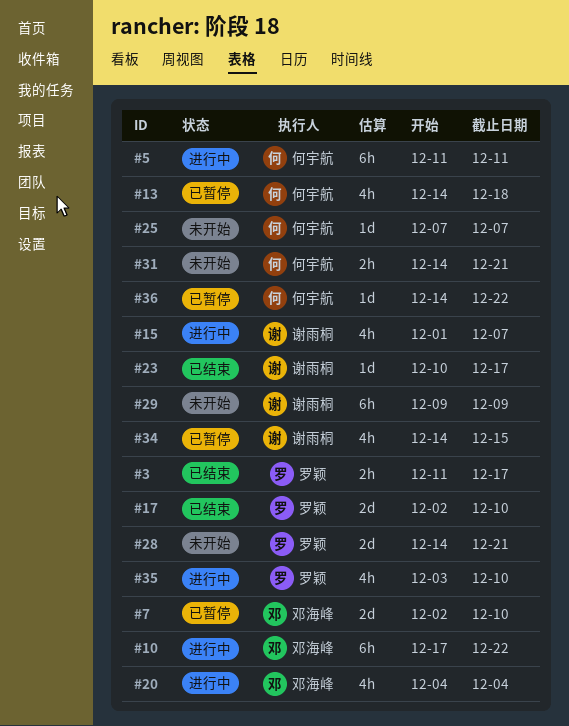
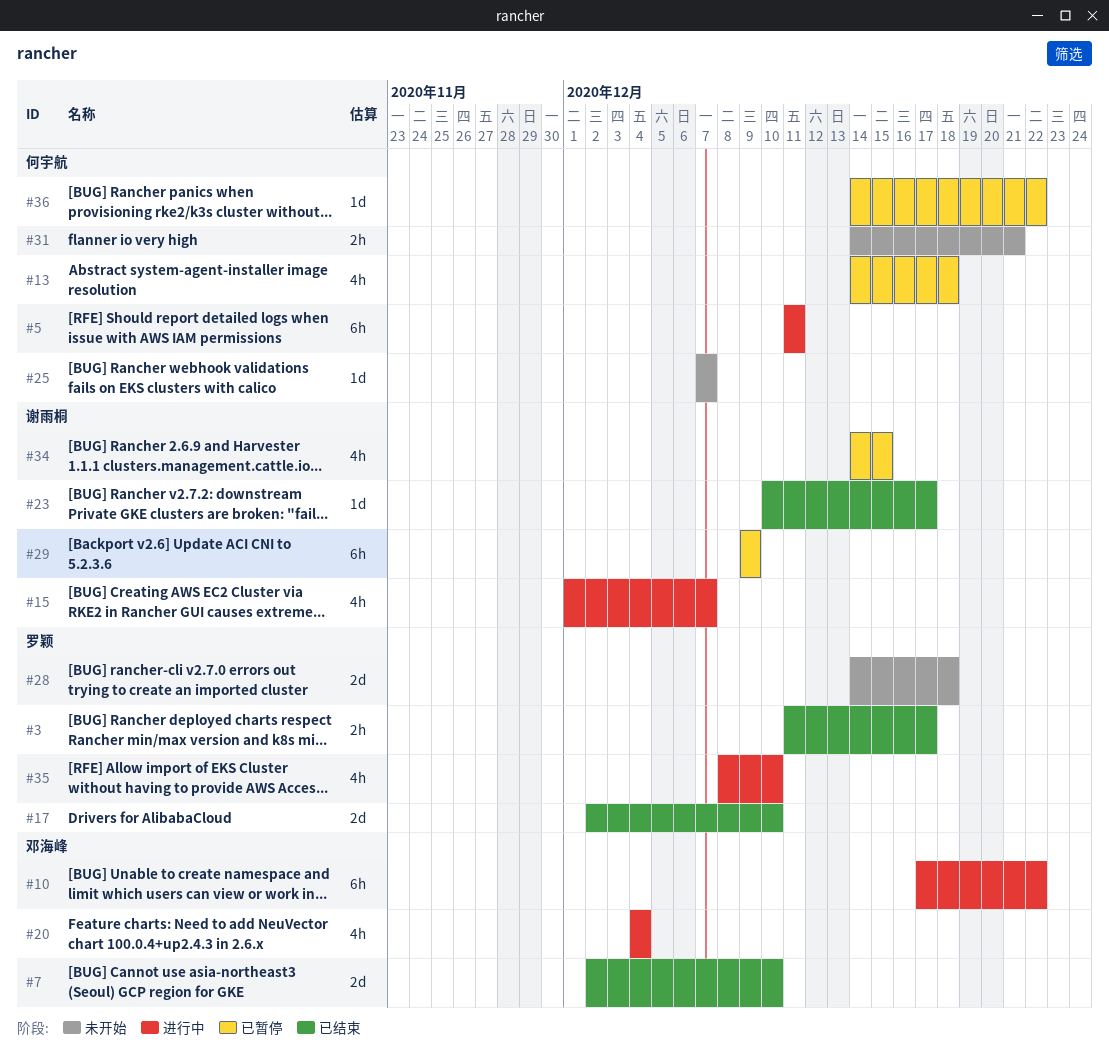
#7, status: 已暂停 -> 已结束
#28, due: Dec 21 -> Dec 18
#29, status: 未开始 -> 已暂停
#35, start: Dec 3 -> Dec 8

